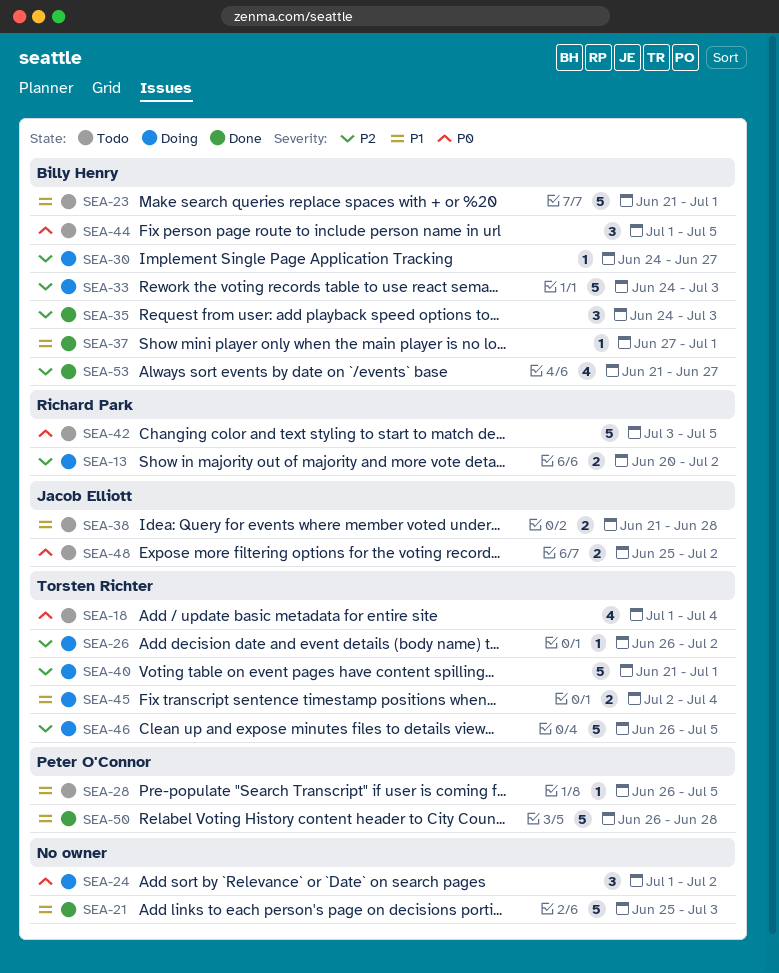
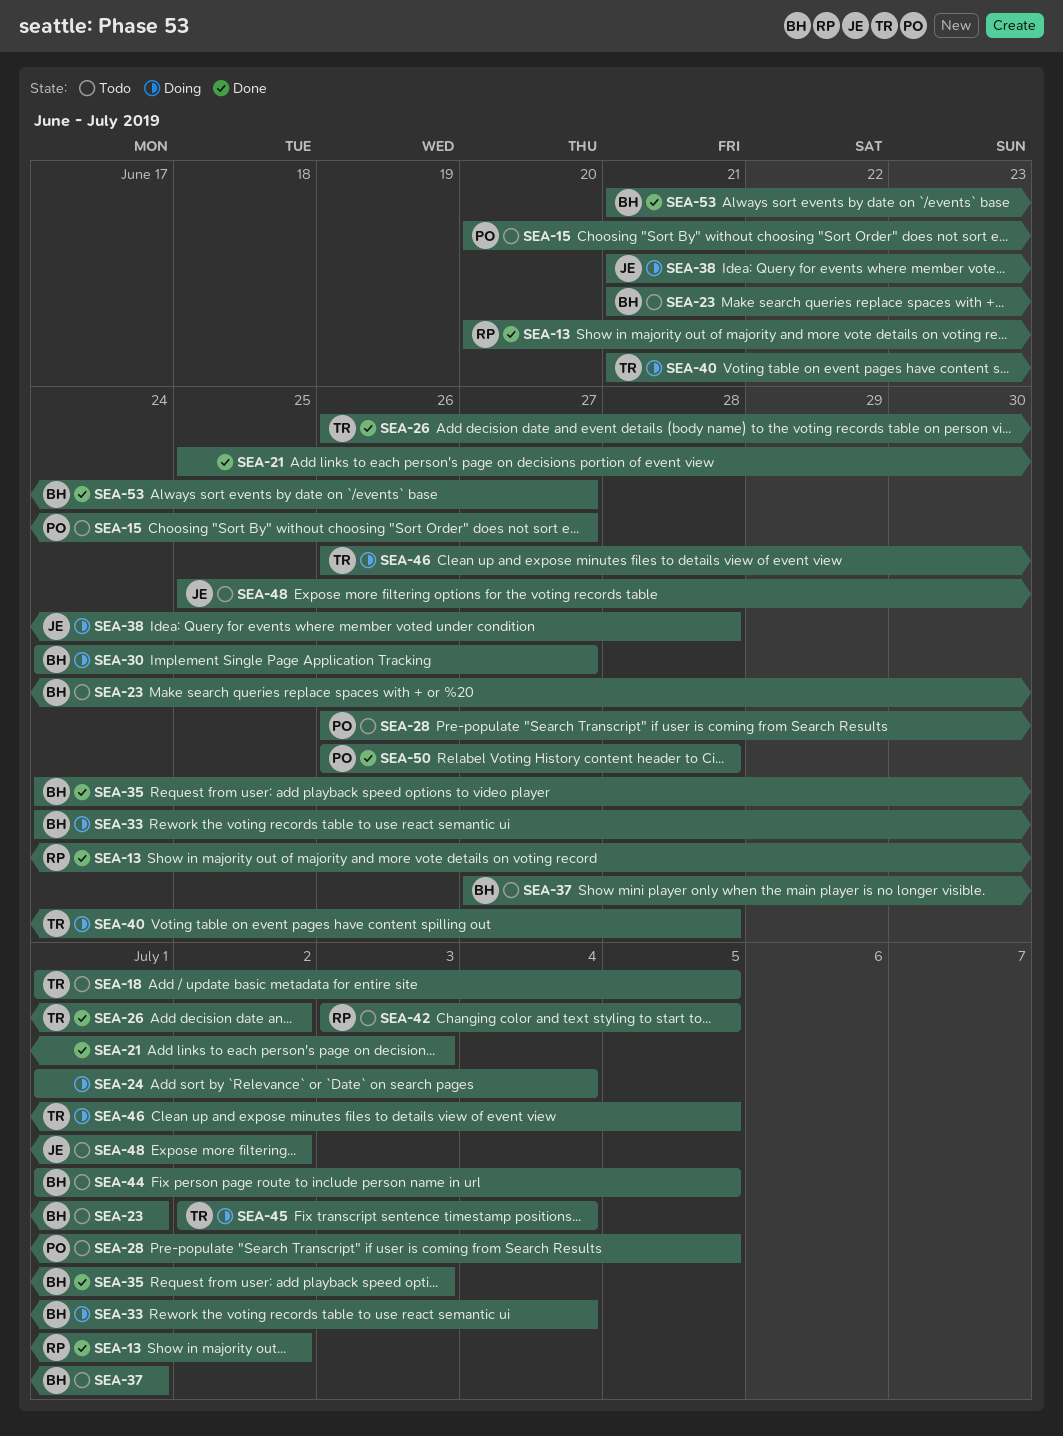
SEA-13, status: Doing -> Done
SEA-15: none -> present
SEA-18, due: Jul 4 -> Jul 5
SEA-24, due: Jul 2 -> Jul 4
SEA-26, status: Doing -> Done
SEA-33, due: Jul 3 -> Jul 4
SEA-37, status: Done -> Todo
SEA-38, status: Todo -> Doing
SEA-40, due: Jul 1 -> Jun 28

